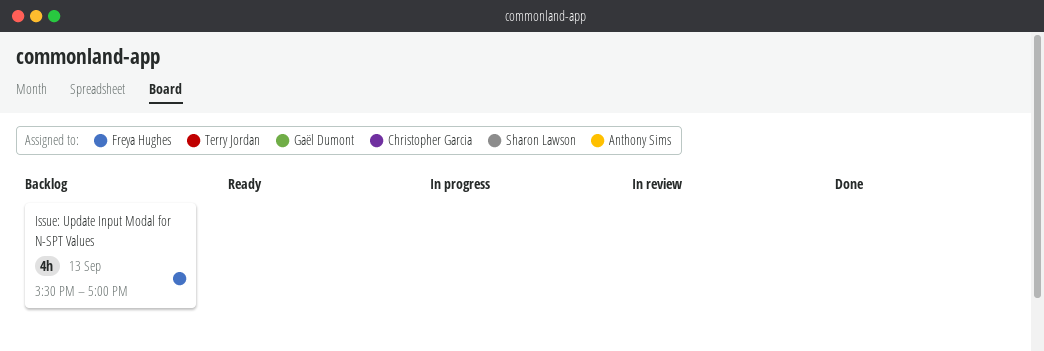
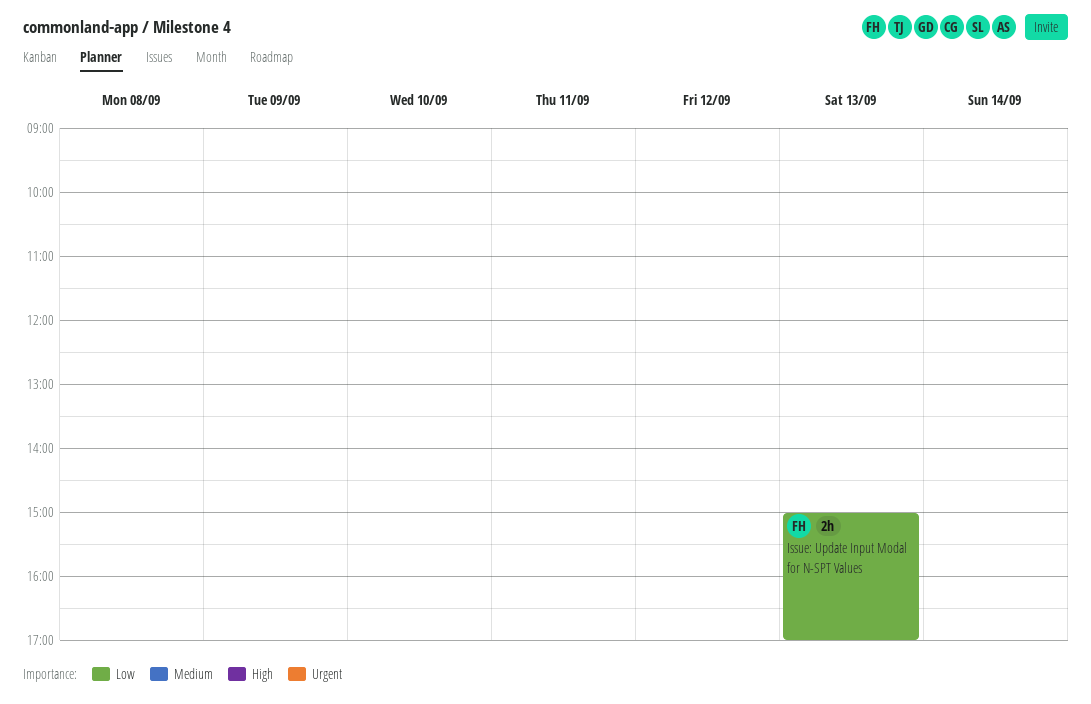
Issue: Update Input Modal for N-SPT Values, estimate: 4h -> 2h
Issue: Update Input Modal for N-SPT Values, begins: 15:30 -> 15:00

